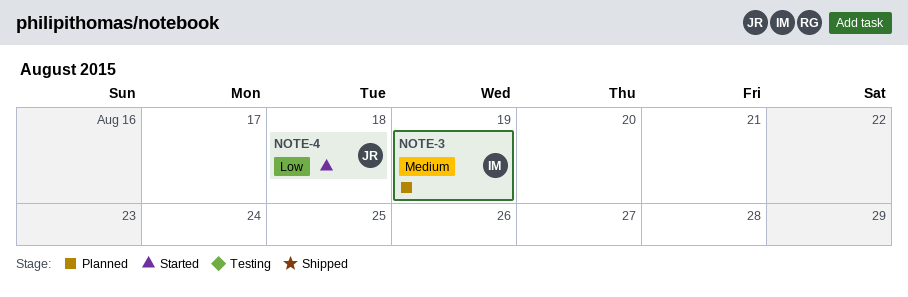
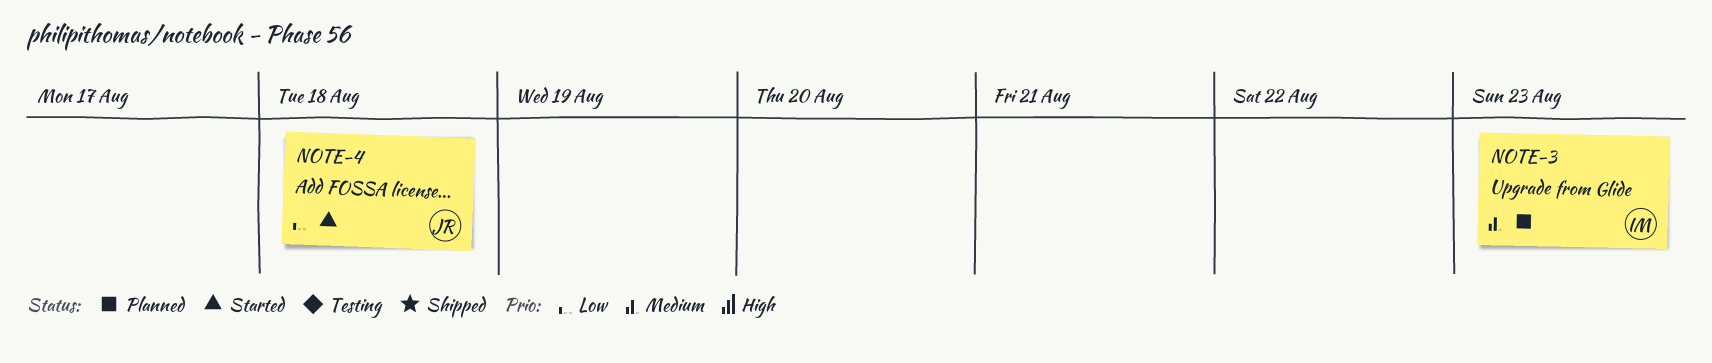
NOTE-3, due: Aug 19 -> Aug 23

